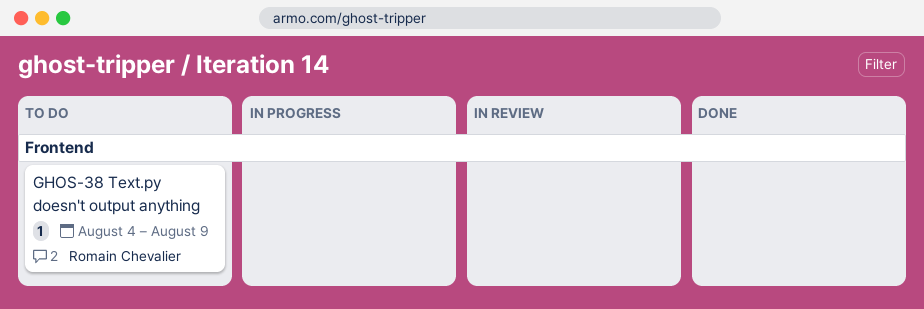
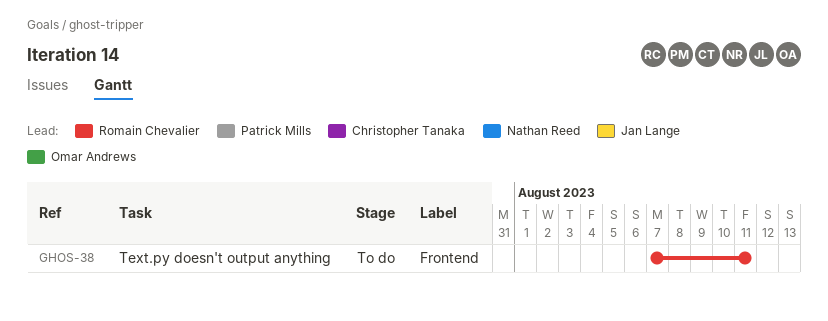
GHOS-38, start: Aug 4 -> Aug 7
GHOS-38, due: Aug 9 -> Aug 11

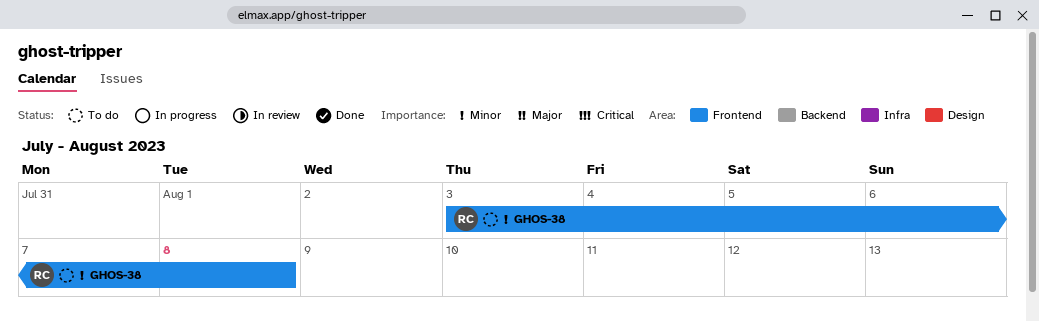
GHOS-38, start: Aug 7 -> Aug 3
GHOS-38, due: Aug 11 -> Aug 8

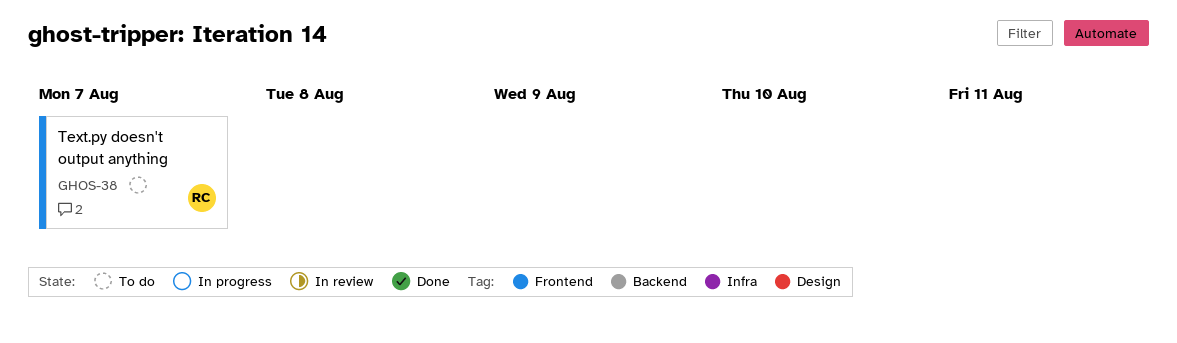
GHOS-38, due: Aug 8 -> Aug 7

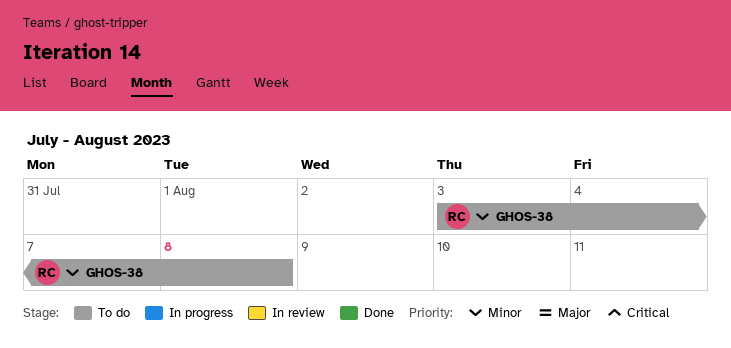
GHOS-38, due: Aug 7 -> Aug 8

